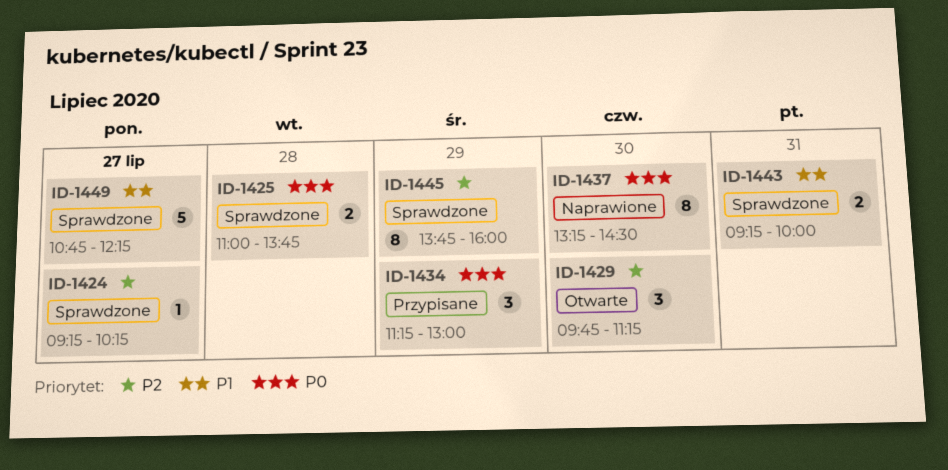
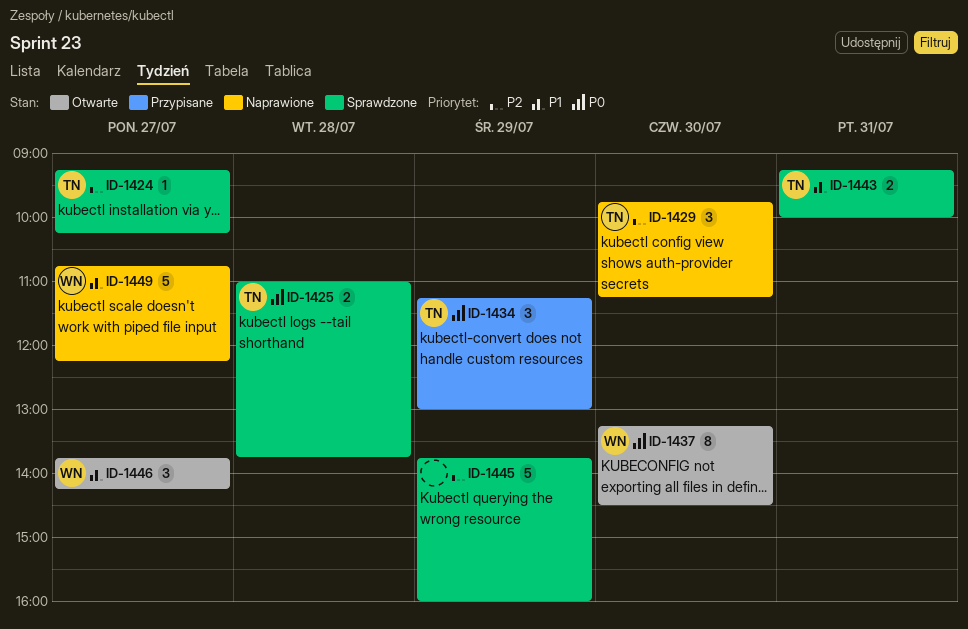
ID-1429, status: Otwarte -> Naprawione
ID-1437, status: Naprawione -> Otwarte
ID-1445, estimate: 8 -> 5
ID-1446: none -> present
ID-1449, status: Sprawdzone -> Naprawione

